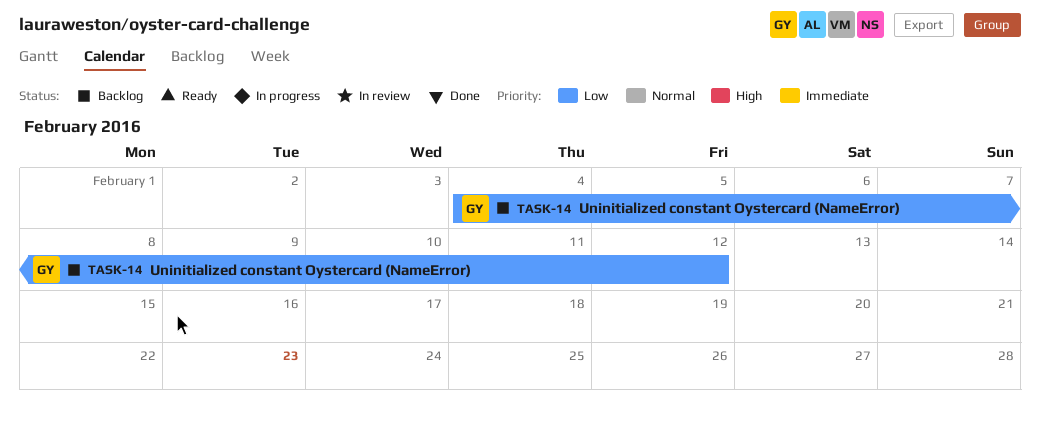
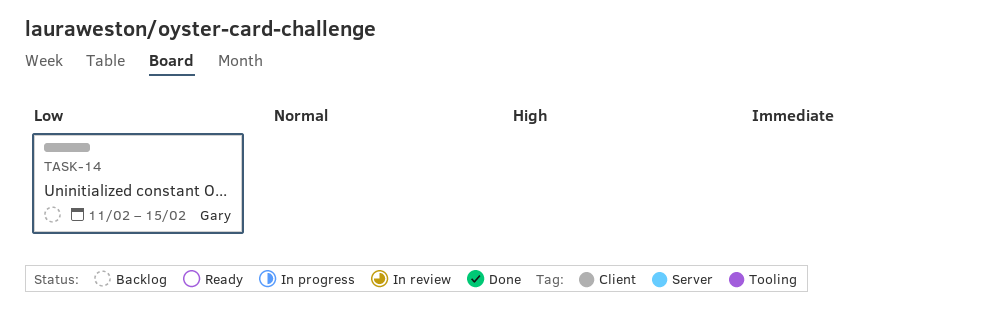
TASK-14, start: Feb 4 -> Feb 11
TASK-14, due: Feb 12 -> Feb 15

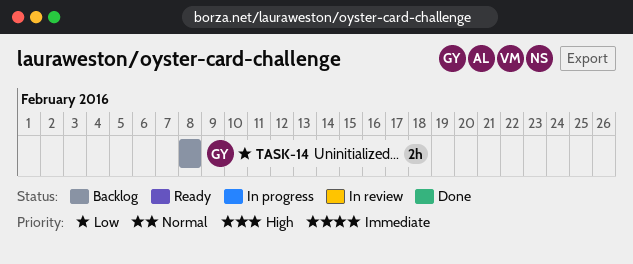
TASK-14, start: Feb 11 -> Feb 8
TASK-14, due: Feb 15 -> Feb 8

